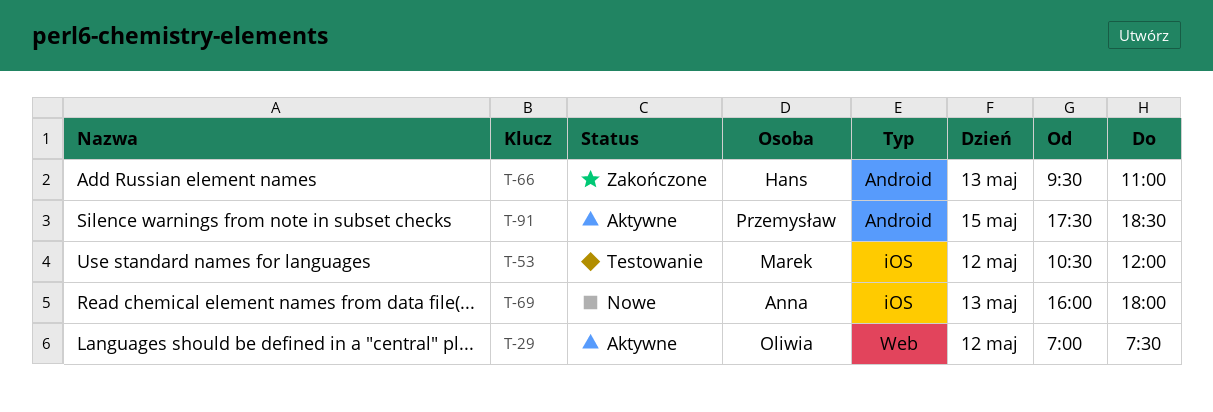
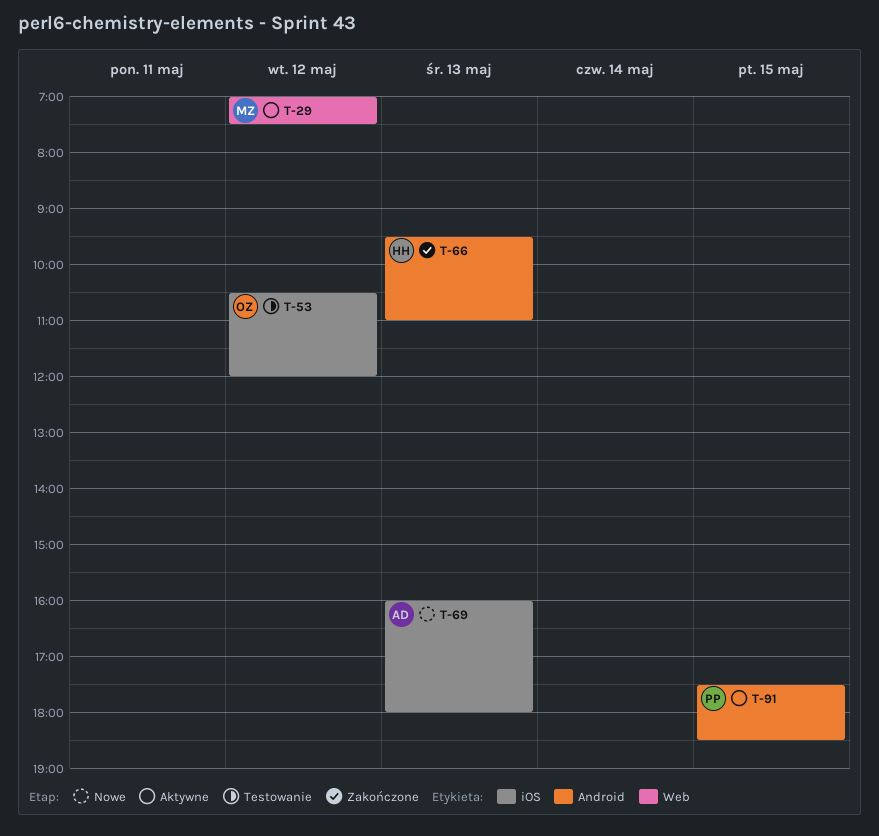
T-29, owner: Oliwia -> Marek
T-53, owner: Marek -> Oliwia

